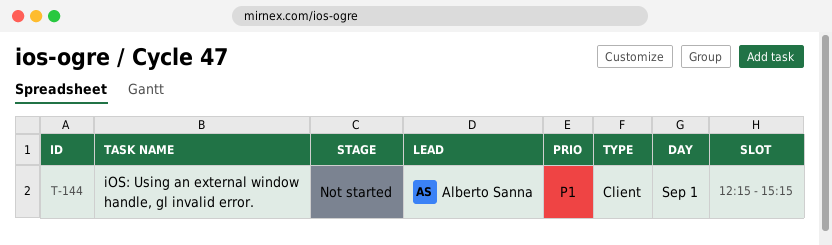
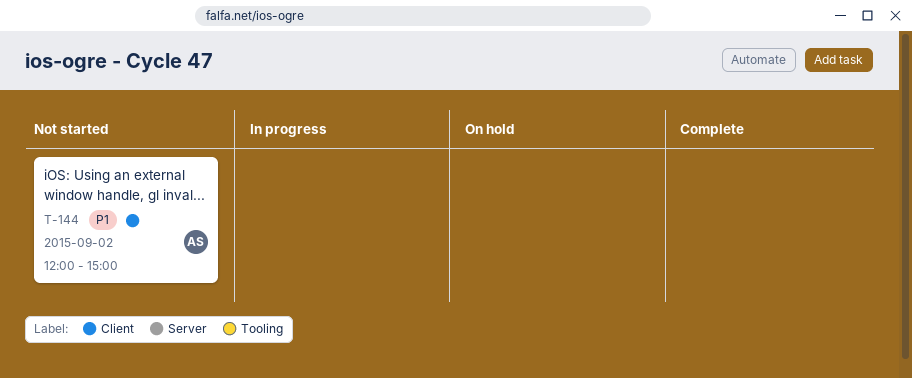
T-144, day: Sep 1 -> Sep 2
T-144, begins: 12:15 -> 12:00
T-144, ends: 15:15 -> 15:00

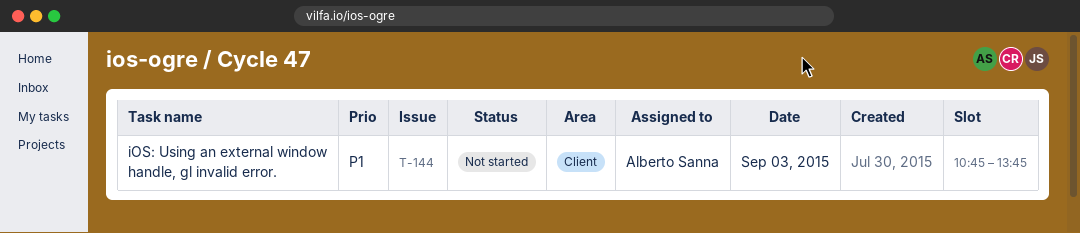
T-144, day: Sep 2 -> Sep 3
T-144, begins: 12:00 -> 10:45
T-144, ends: 15:00 -> 13:45

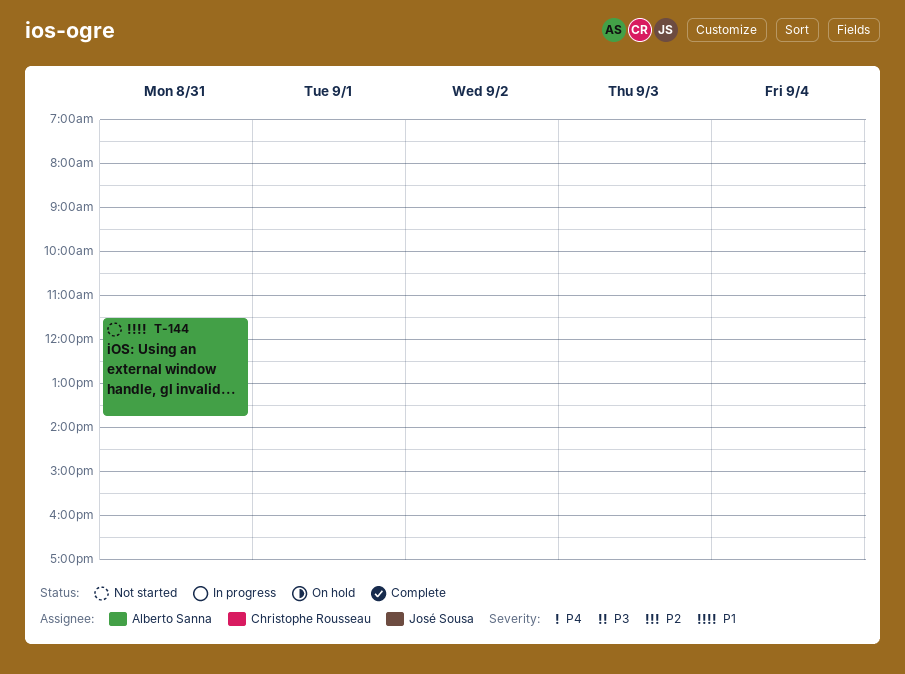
T-144, day: Sep 3 -> Aug 31
T-144, begins: 10:45 -> 11:30

